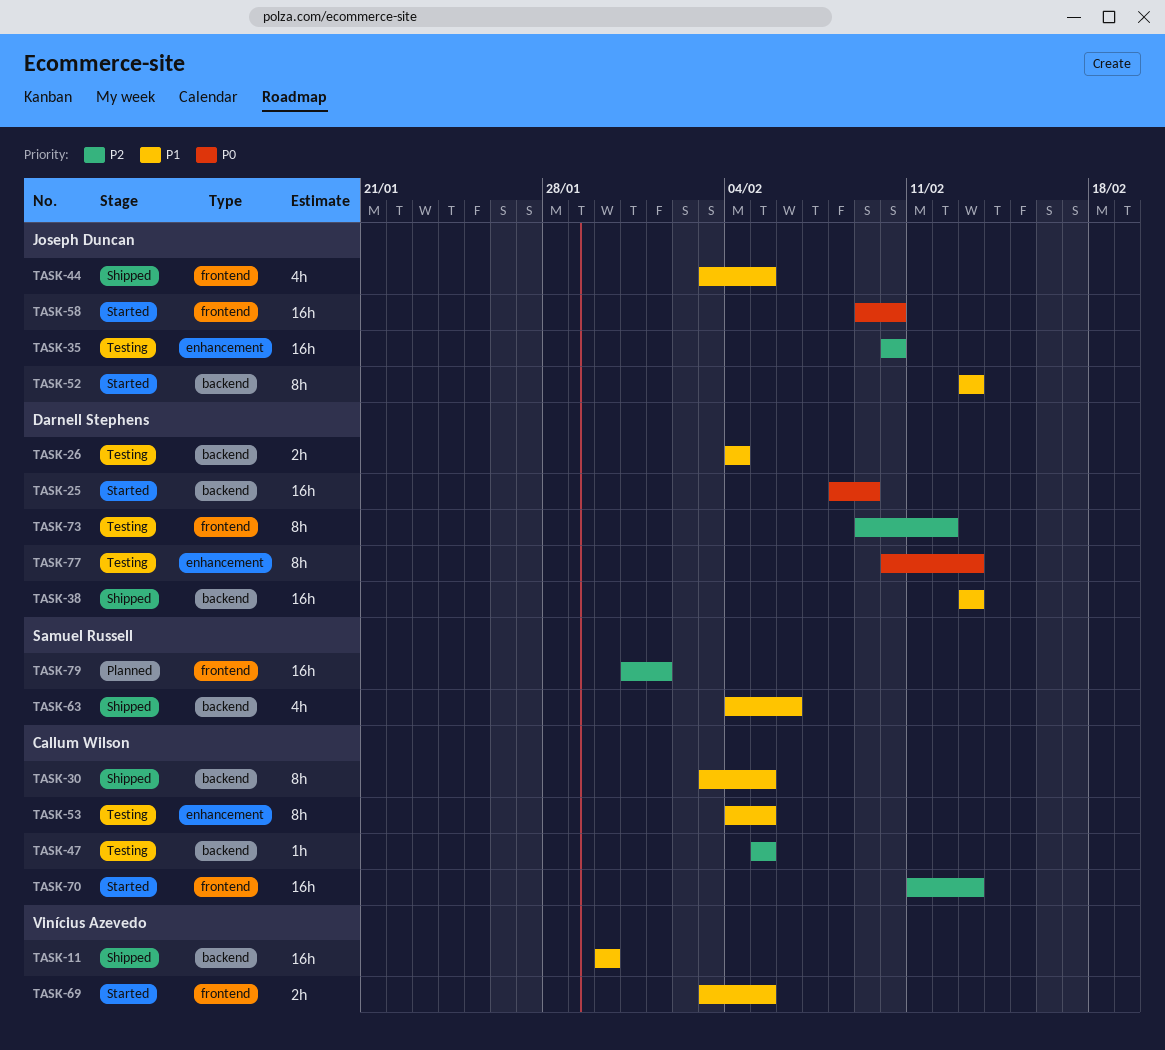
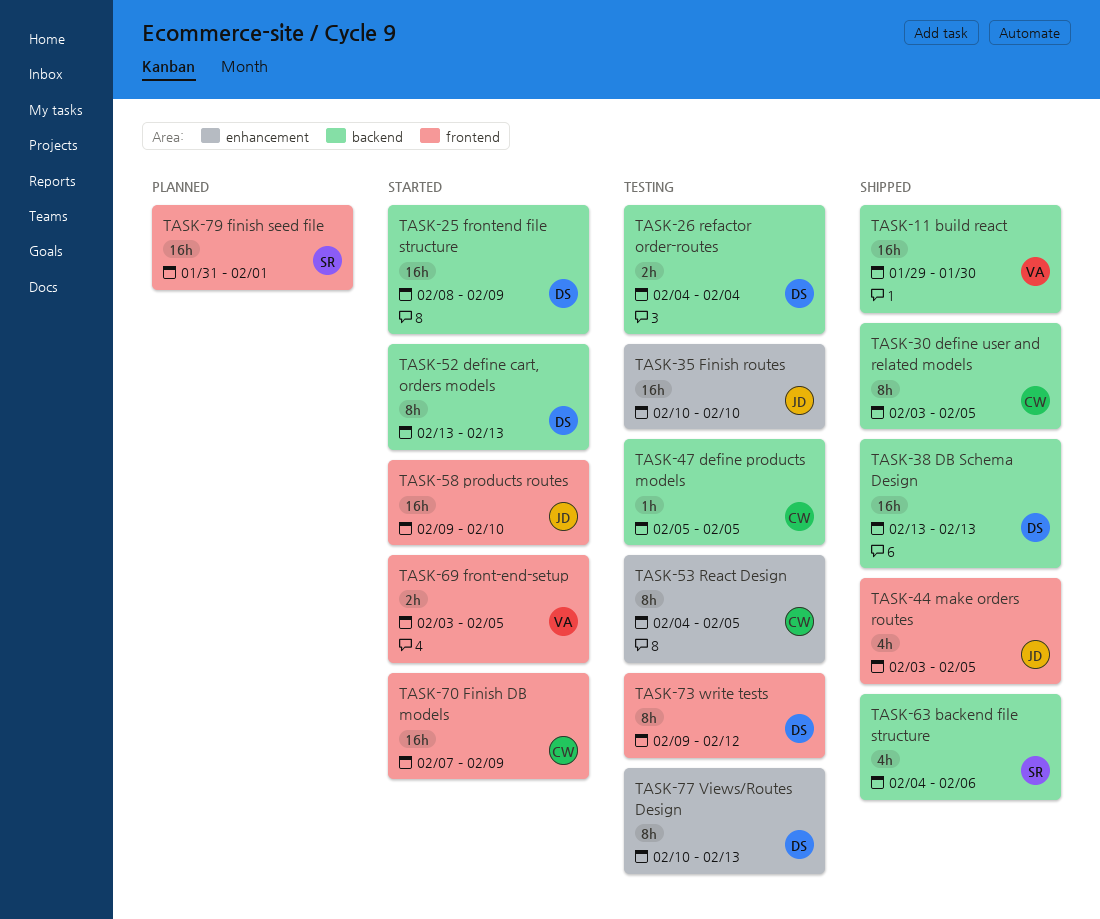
TASK-11, start: Jan 30 -> Jan 29
TASK-52, owner: Joseph Duncan -> Darnell Stephens
TASK-70, start: Feb 11 -> Feb 7
TASK-70, due: Feb 13 -> Feb 9

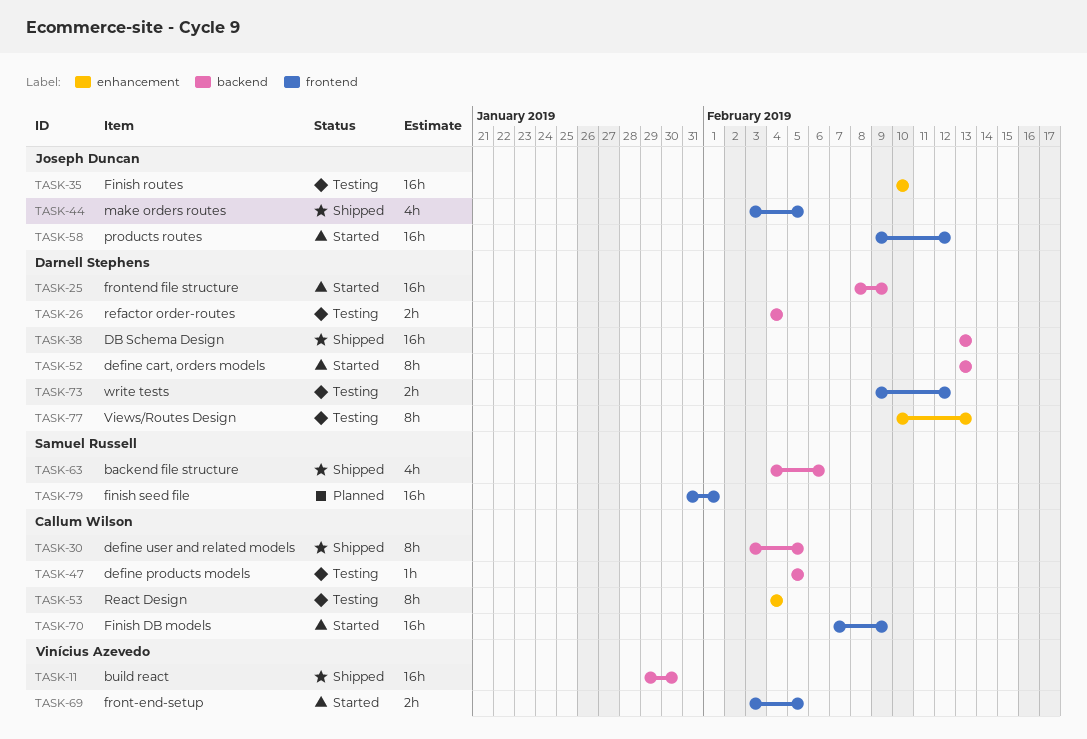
TASK-53, due: Feb 5 -> Feb 4
TASK-58, due: Feb 10 -> Feb 12
TASK-73, estimate: 8h -> 2h

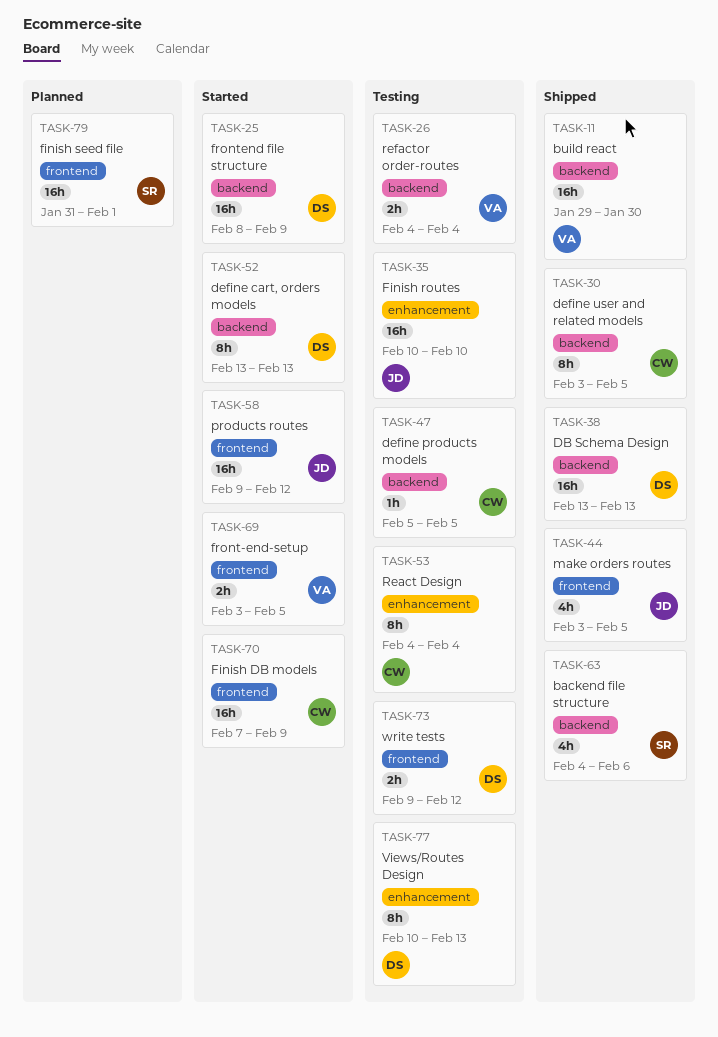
TASK-26, owner: Darnell Stephens -> Vinícius Azevedo

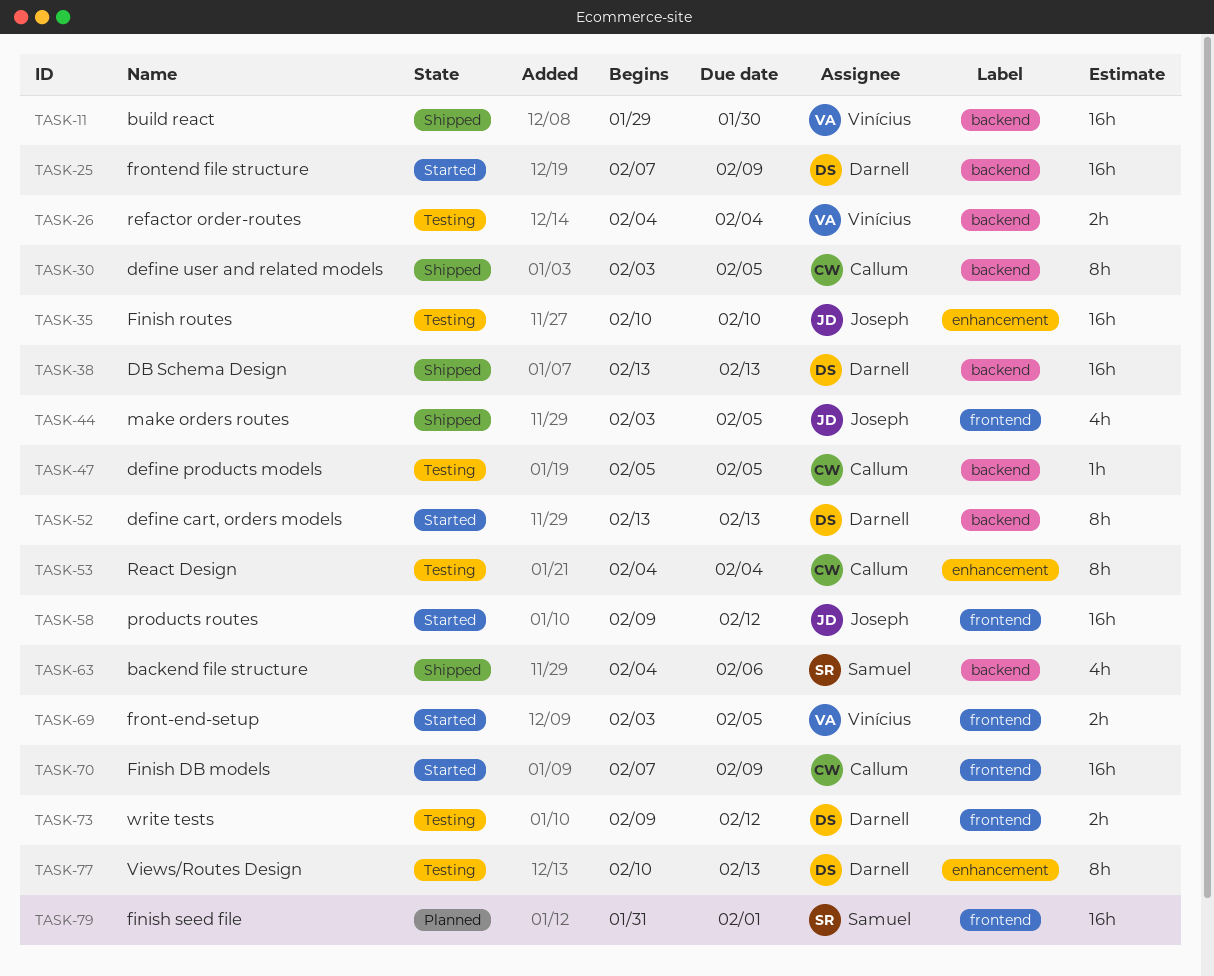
TASK-25, start: Feb 8 -> Feb 7

